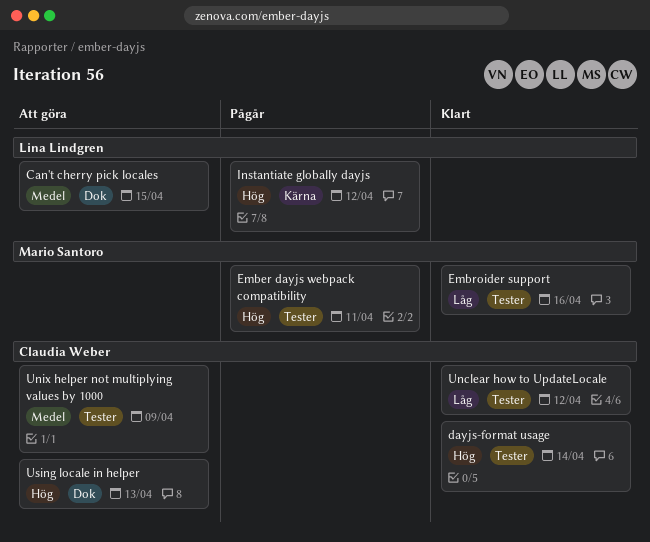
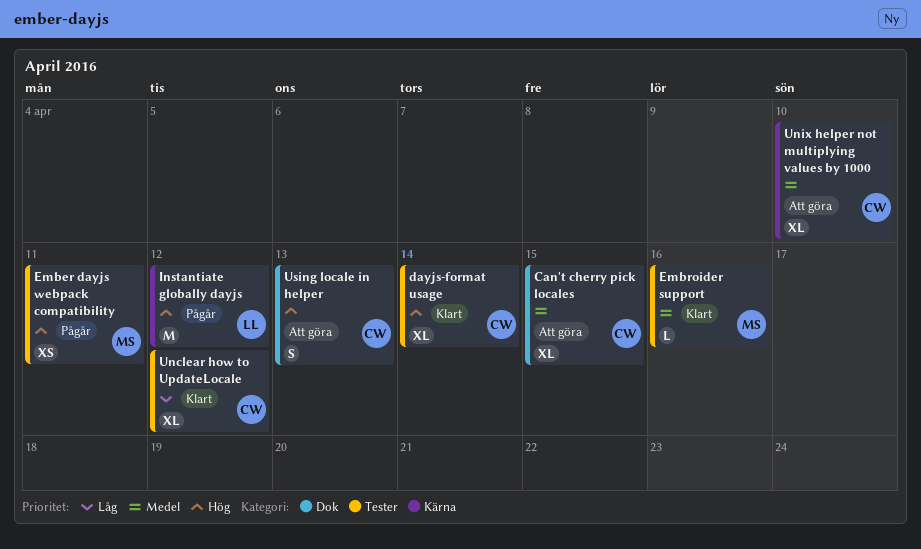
Can't cherry pick locales, owner: Lina Lindgren -> Claudia Weber
Embroider support, priority: Låg -> Medel
Unix helper not multiplying values by 1000, label: Tester -> Kärna
Unix helper not multiplying values by 1000, due: Apr 9 -> Apr 10

